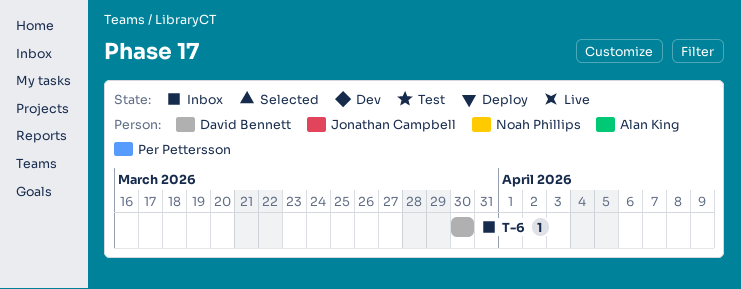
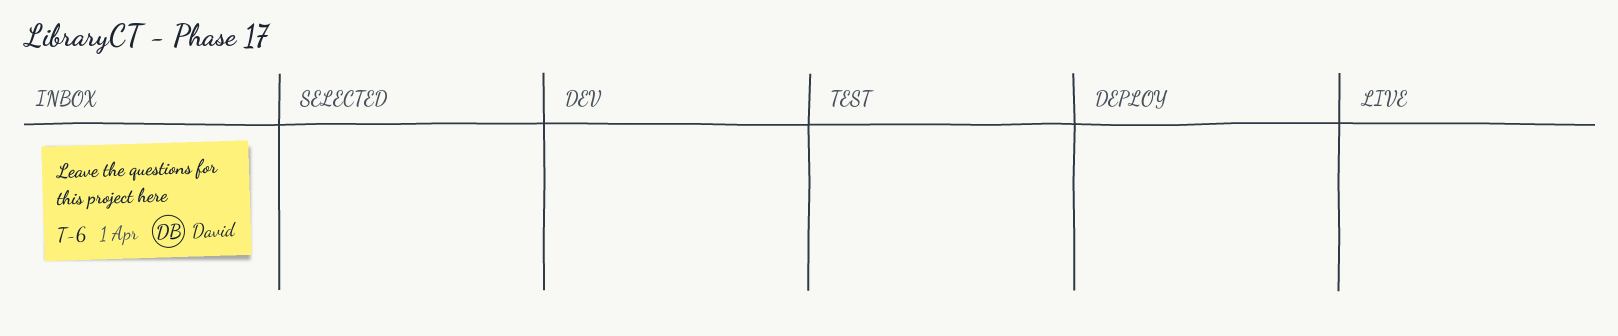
T-6, due: Mar 30 -> Apr 1

